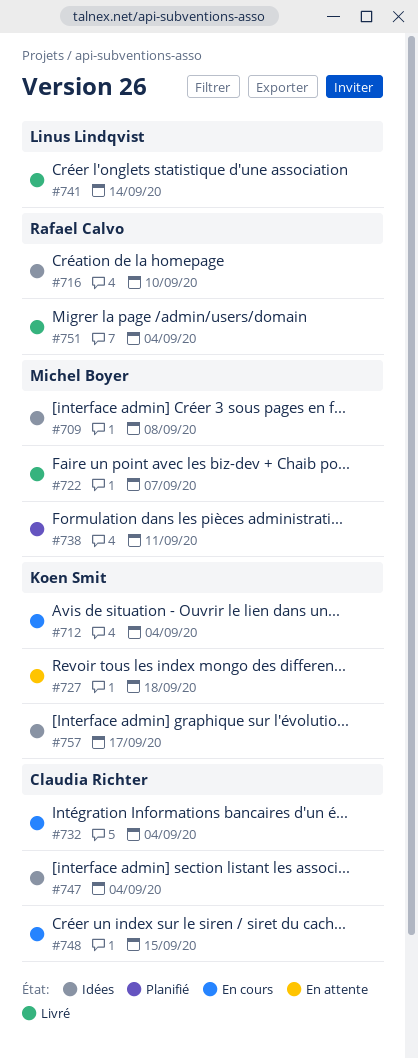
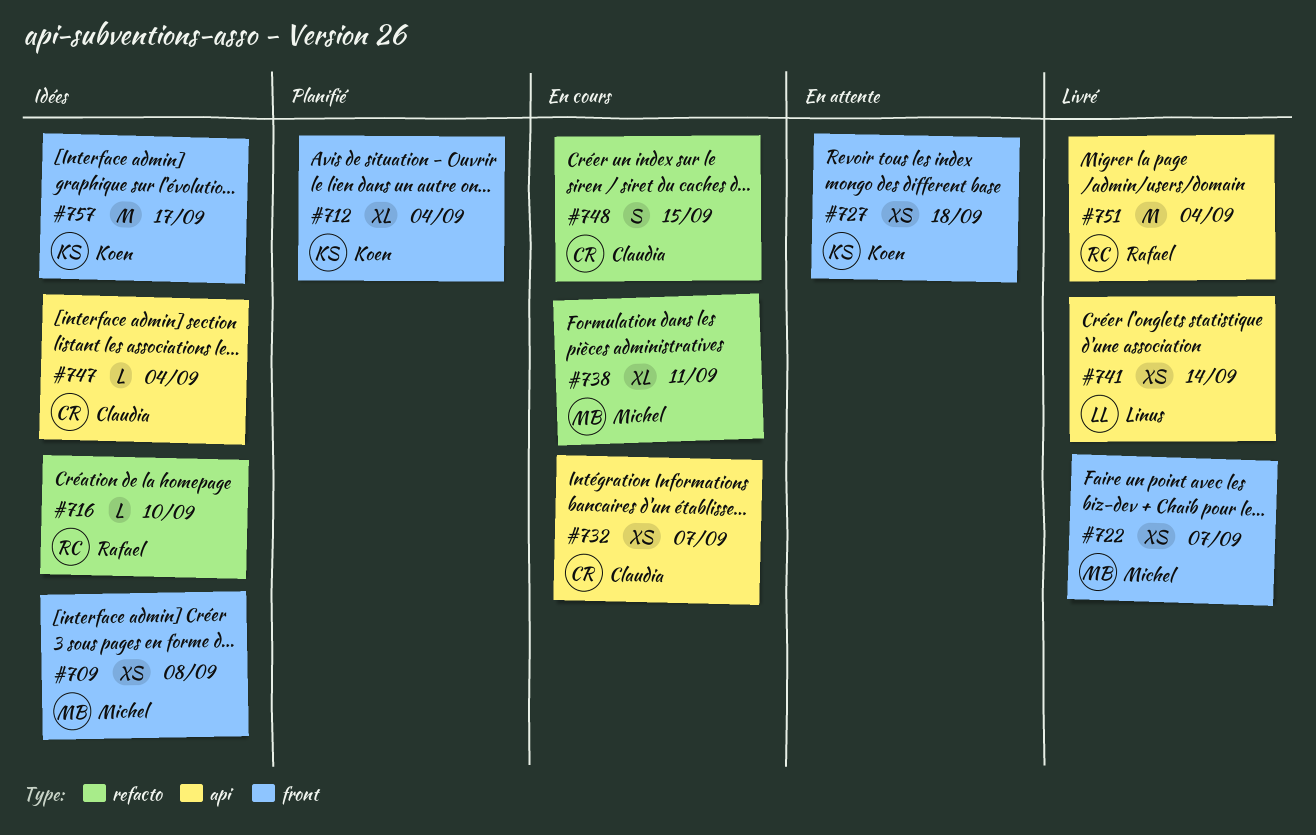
#712, status: En cours -> Planifié
#732, due: Sep 4 -> Sep 7
#738, status: Planifié -> En cours

